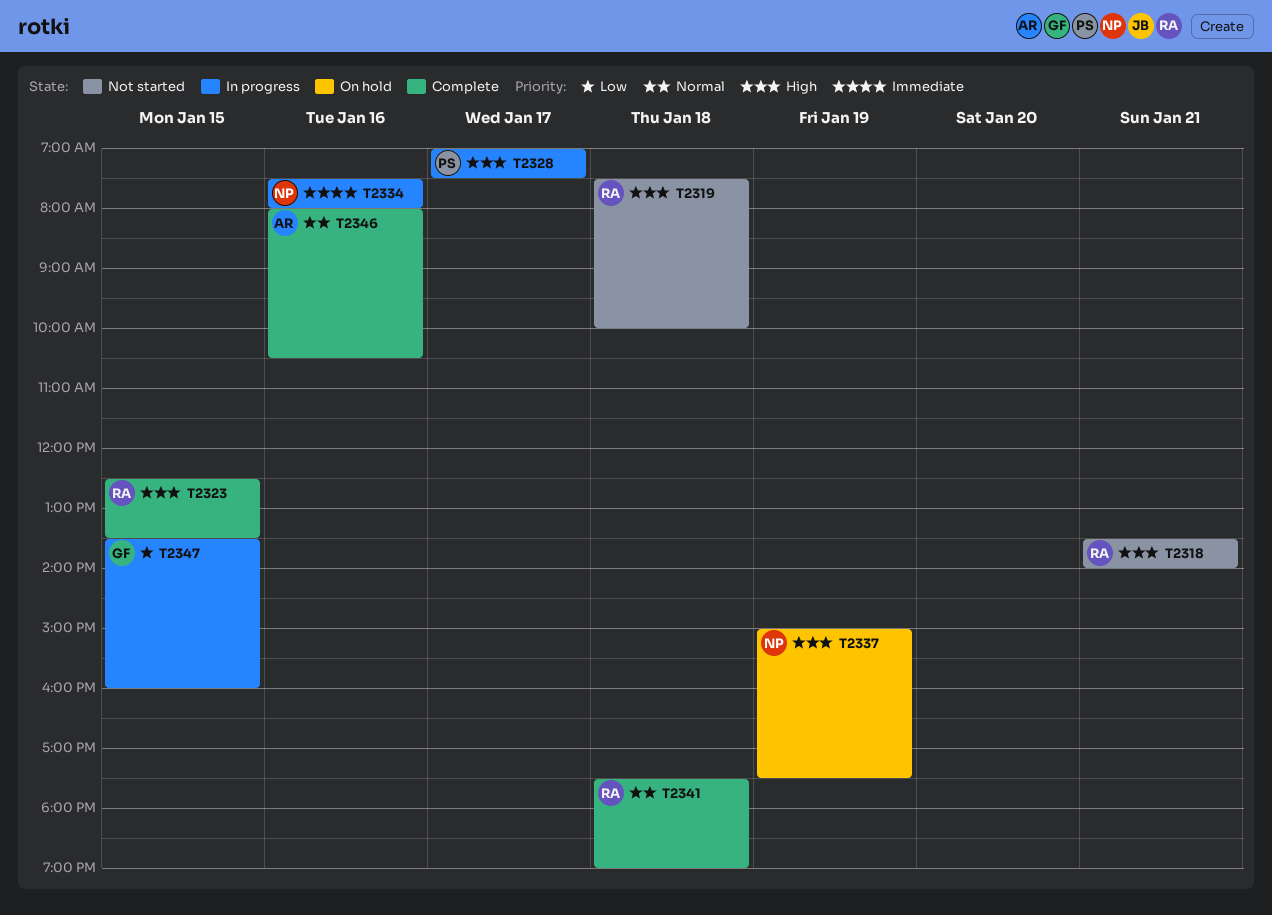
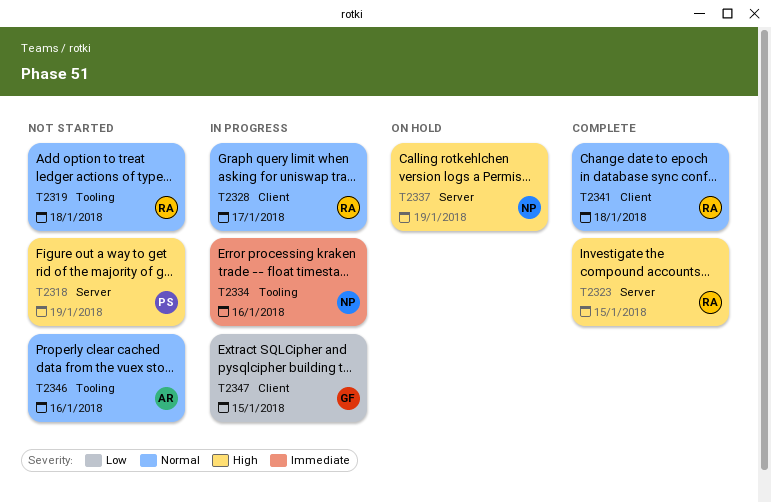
T2318, owner: RA -> PS
T2318, day: Jan 21 -> Jan 19
T2319, priority: High -> Normal
T2328, owner: PS -> RA
T2328, priority: High -> Normal
T2346, status: Complete -> Not started

